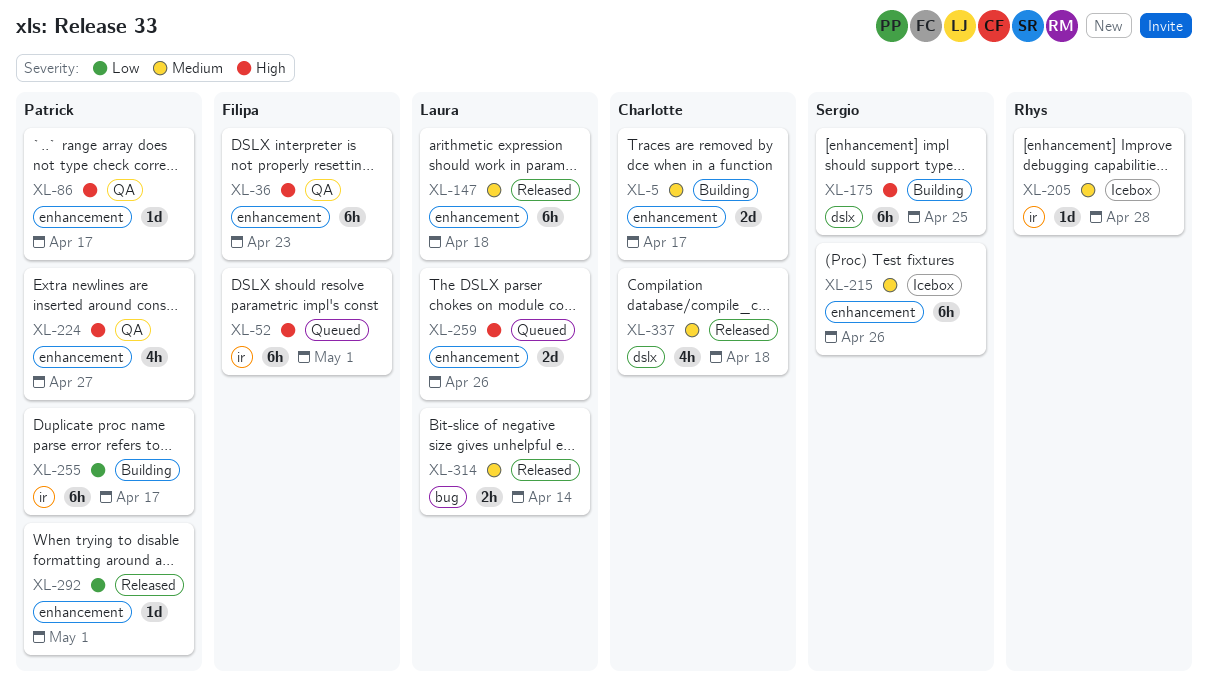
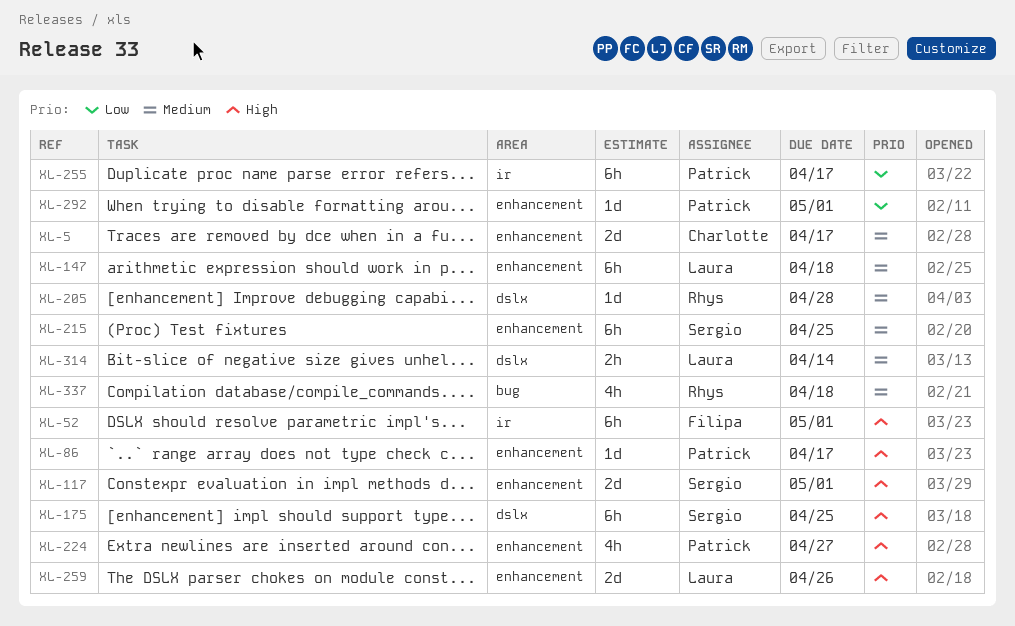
XL-36: present -> none
XL-117: none -> present
XL-205, label: ir -> dslx
XL-215, due: Apr 26 -> Apr 25
XL-314, label: bug -> dslx
XL-337, owner: Charlotte -> Rhys
XL-337, label: dslx -> bug

